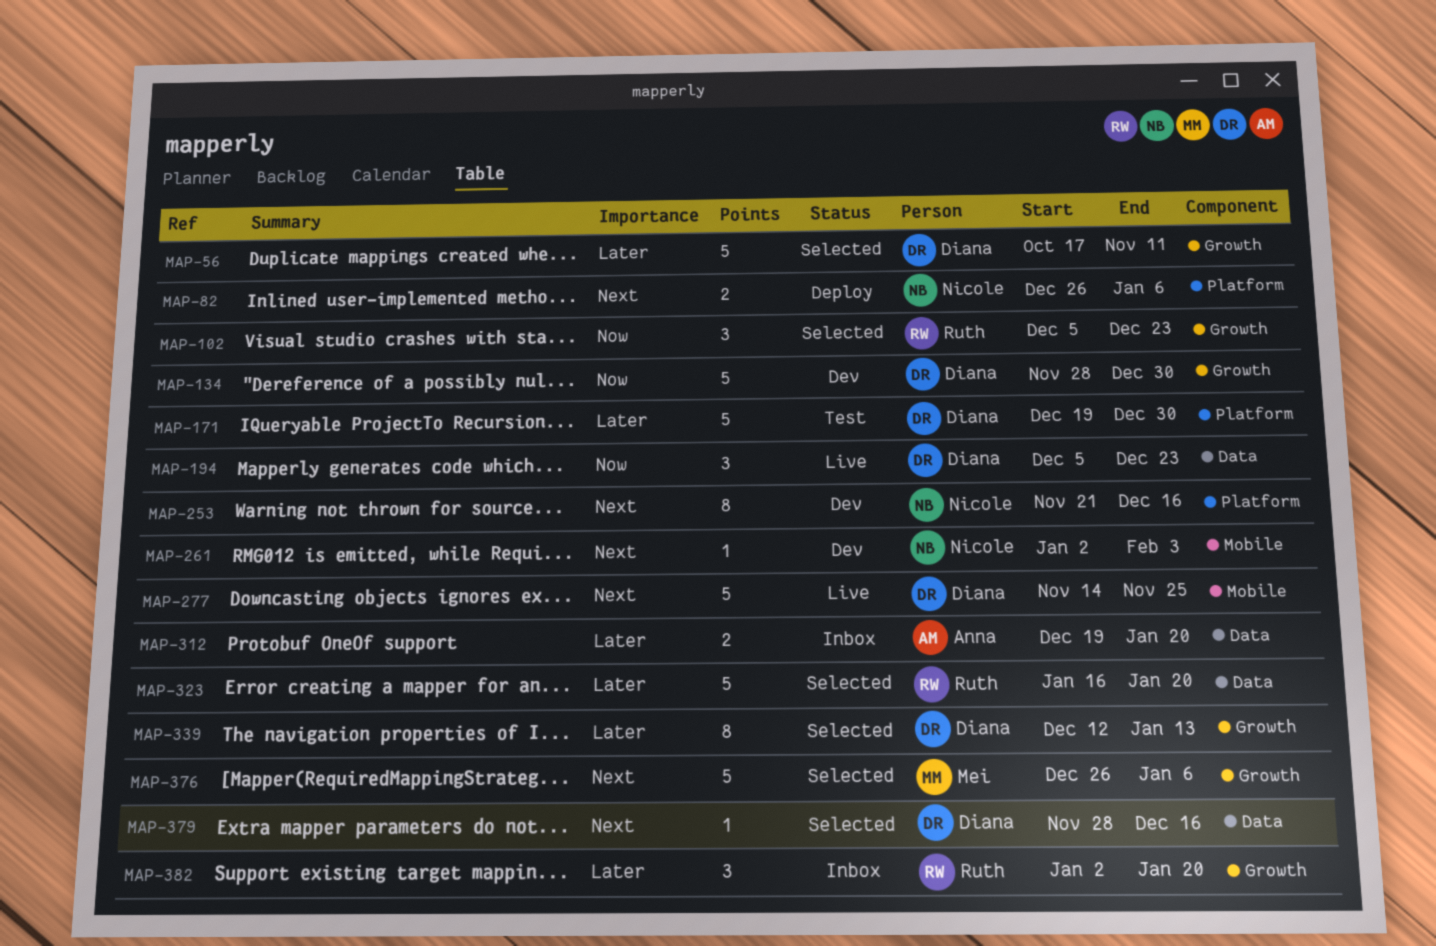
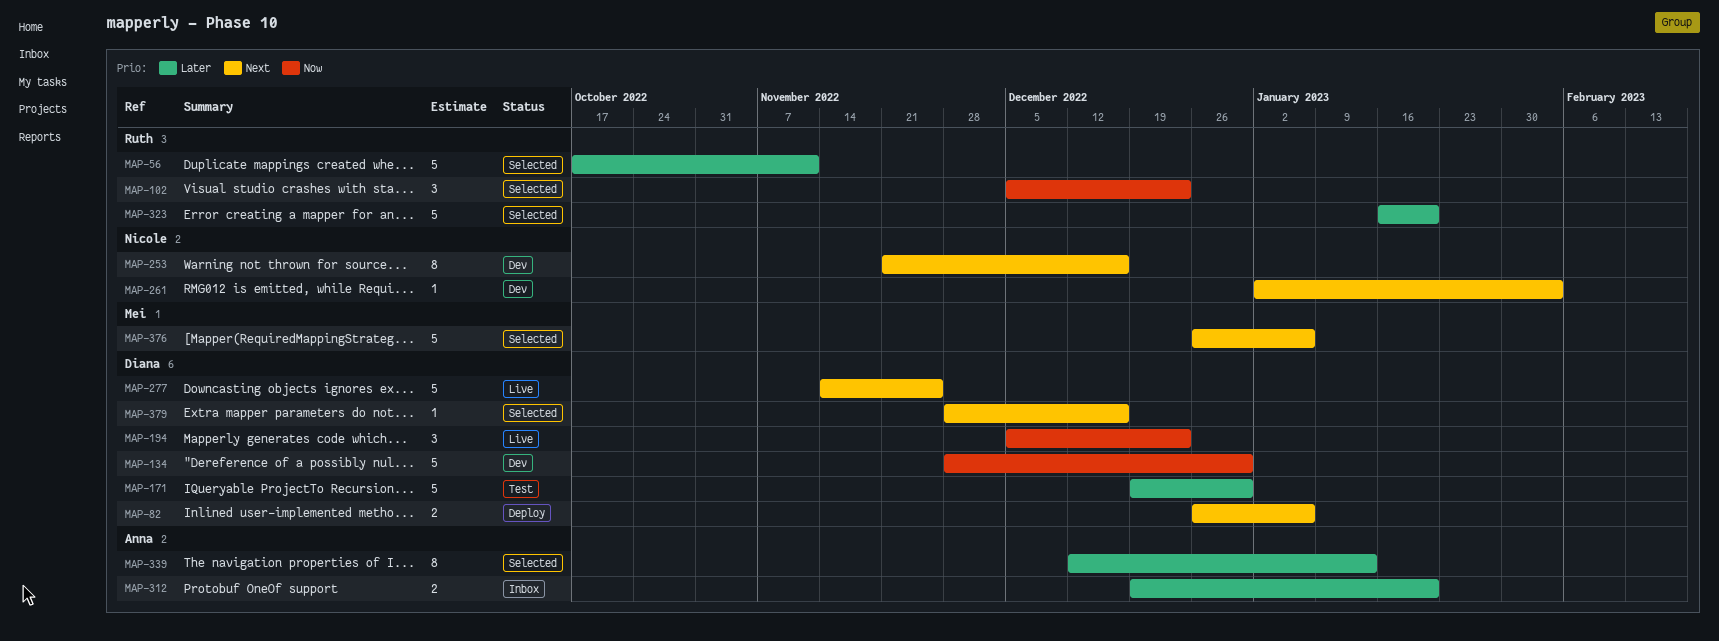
MAP-56, owner: Diana -> Ruth
MAP-82, owner: Nicole -> Diana
MAP-339, owner: Diana -> Anna
MAP-382: present -> none

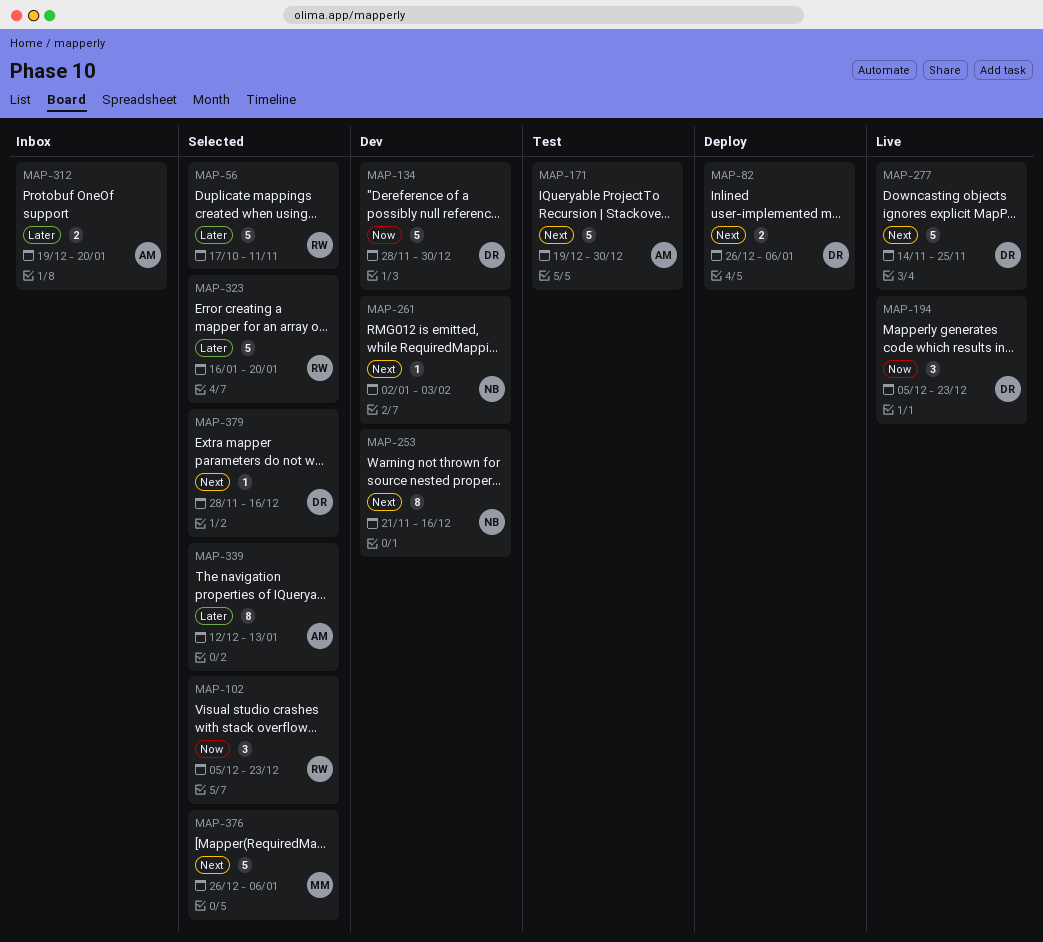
MAP-171, owner: Diana -> Anna
MAP-171, priority: Later -> Next

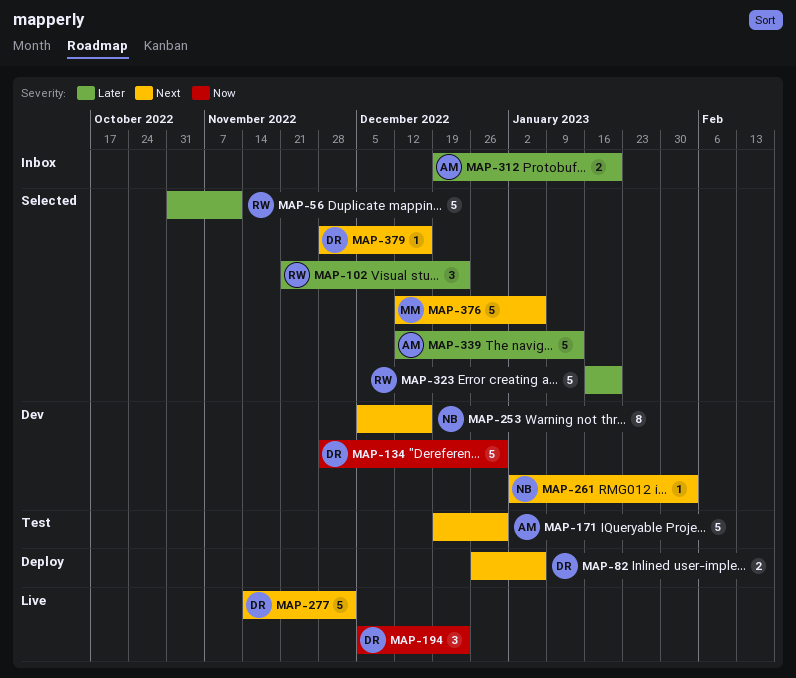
MAP-56, start: Oct 17 -> Oct 31
MAP-102, priority: Now -> Later
MAP-102, start: Dec 5 -> Nov 21
MAP-253, start: Nov 21 -> Dec 5
MAP-277, due: Nov 25 -> Dec 2
MAP-339, estimate: 8 -> 5
MAP-376, start: Dec 26 -> Dec 12

